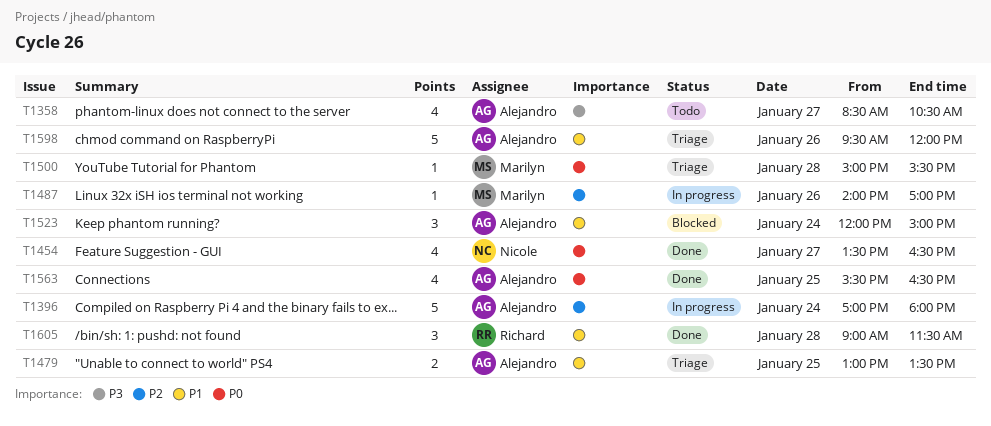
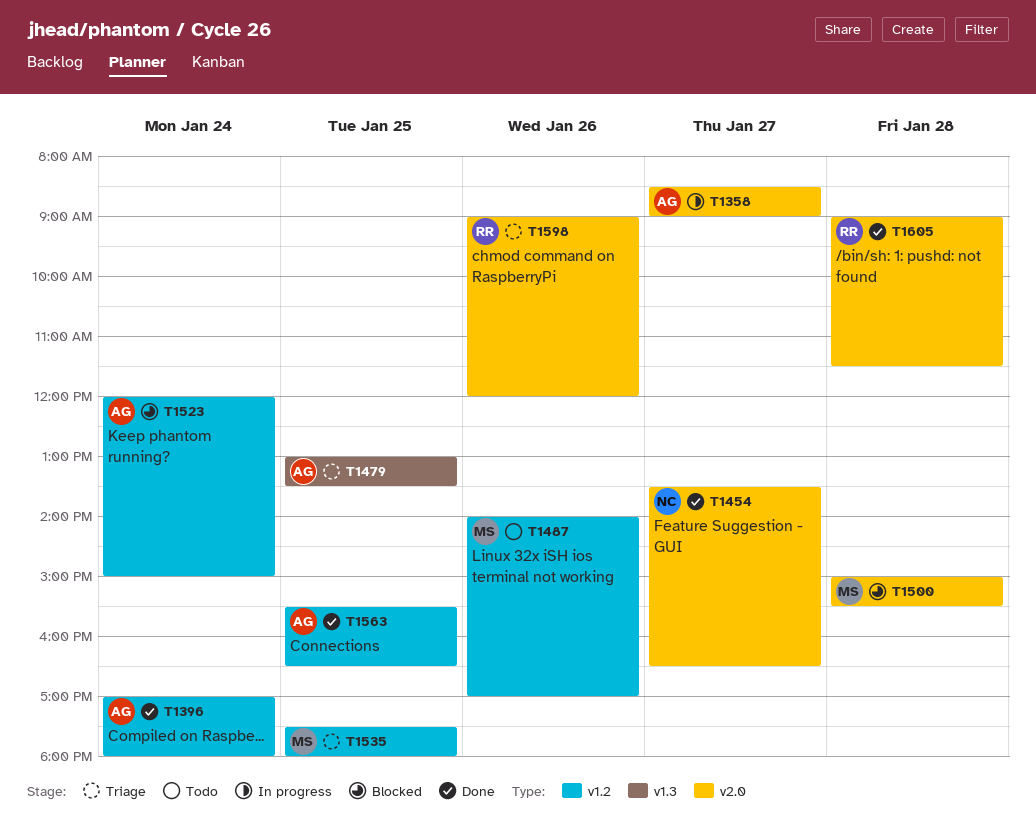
T1358, status: Todo -> In progress
T1358, ends: 10:30 -> 09:00
T1396, status: In progress -> Done
T1487, status: In progress -> Todo
T1500, status: Triage -> Blocked
T1535: none -> present
T1598, owner: Alejandro -> Richard
T1598, begins: 09:30 -> 09:00

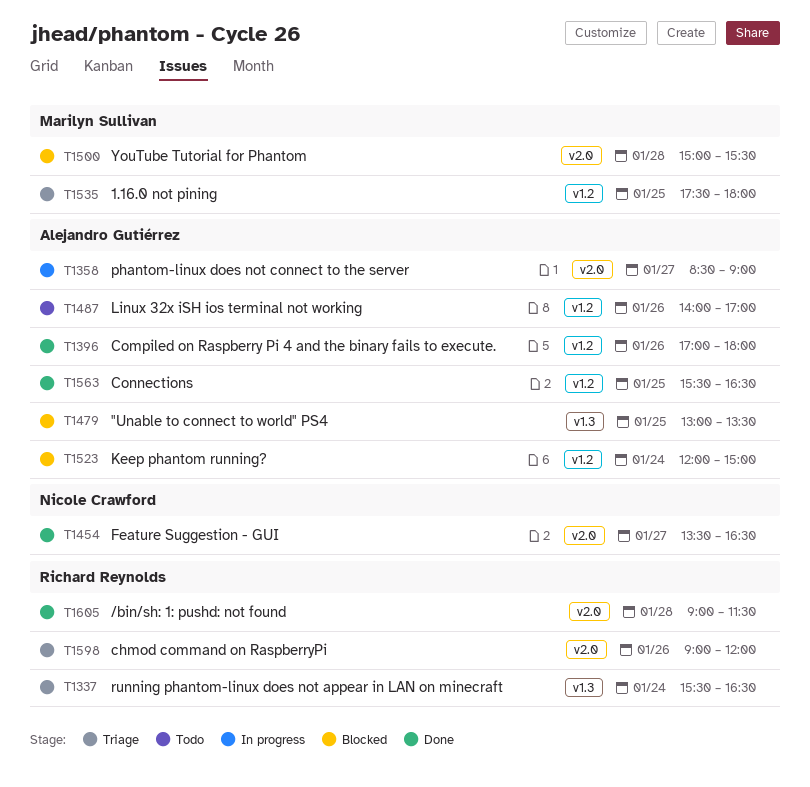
T1337: none -> present
T1396, day: Jan 24 -> Jan 26
T1479, status: Triage -> Blocked
T1487, owner: Marilyn Sullivan -> Alejandro Gutiérrez

